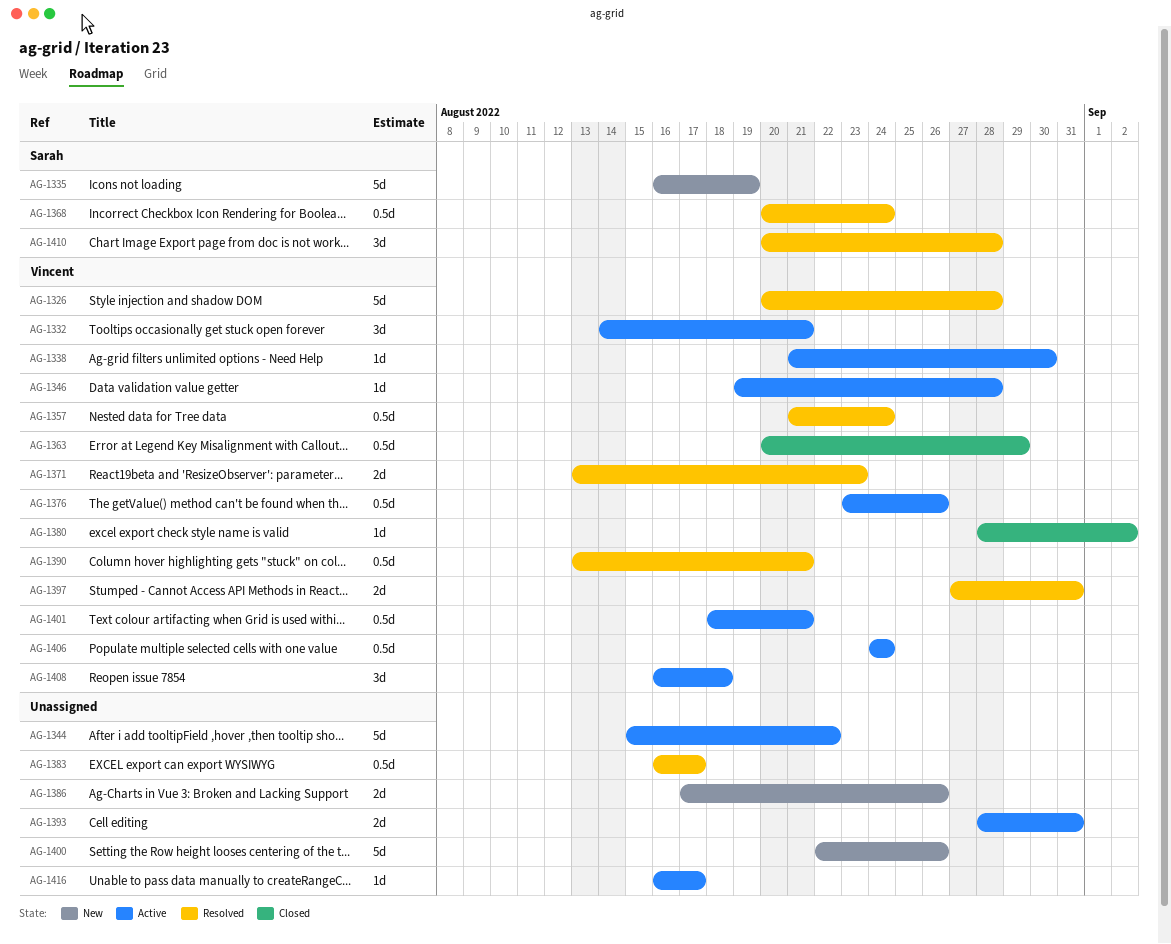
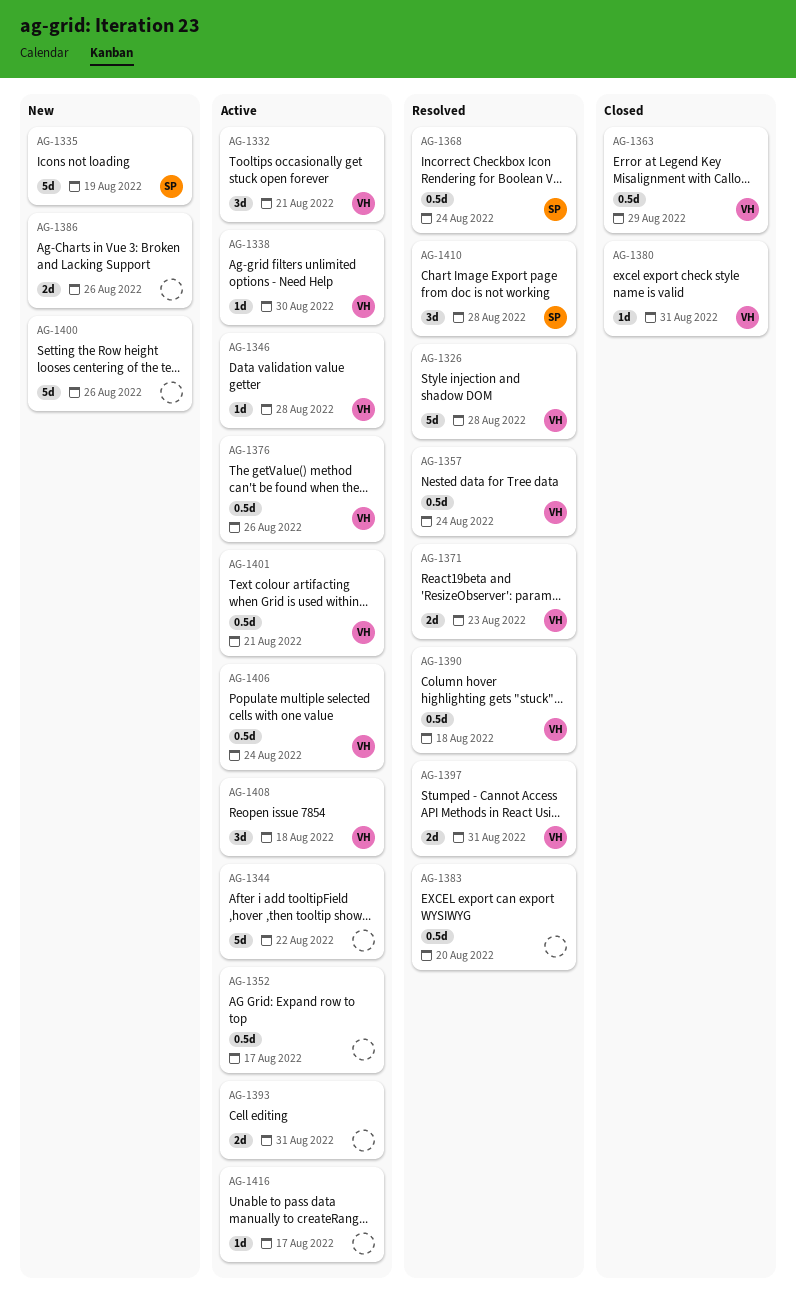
AG-1352: none -> present
AG-1380, due: Sep 2 -> Aug 31
AG-1383, due: Aug 17 -> Aug 20
AG-1390, due: Aug 21 -> Aug 18

